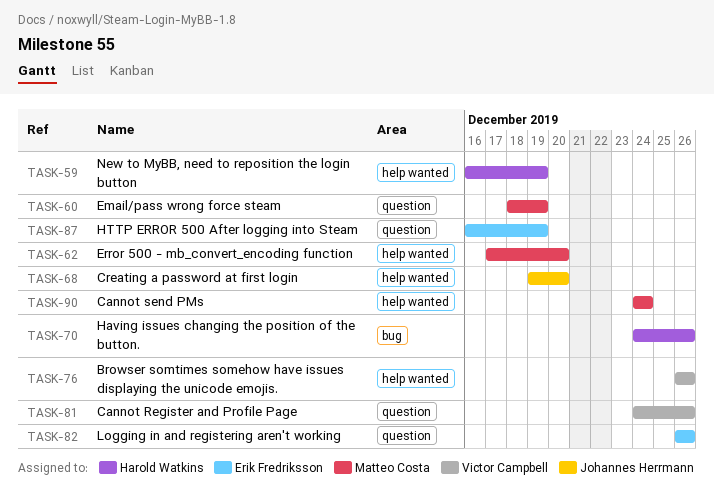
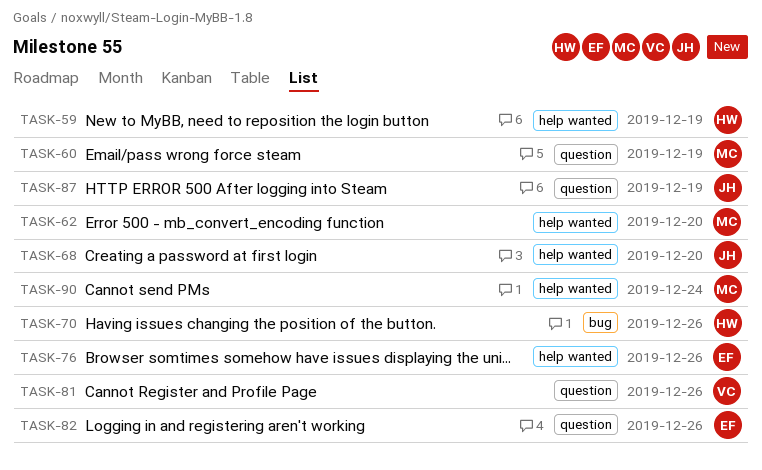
TASK-76, owner: Victor Campbell -> Erik Fredriksson
TASK-87, owner: Erik Fredriksson -> Johannes Herrmann

